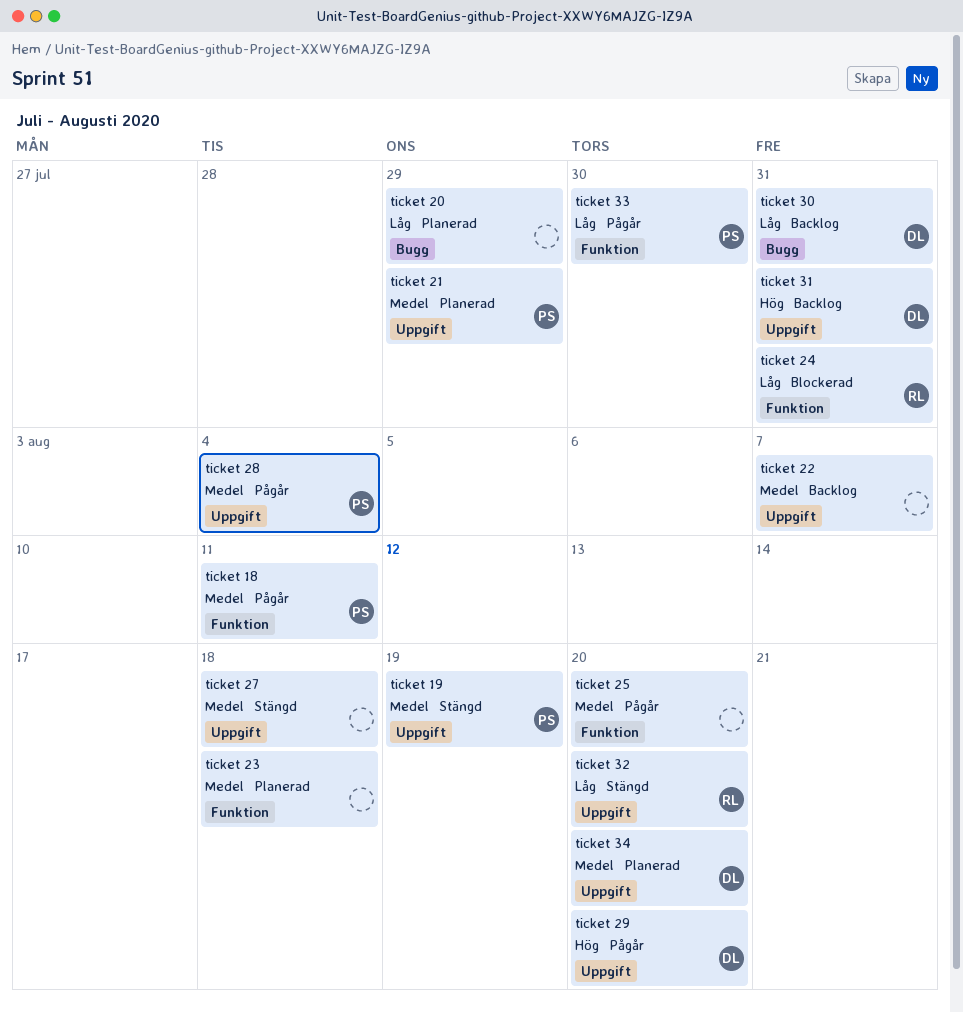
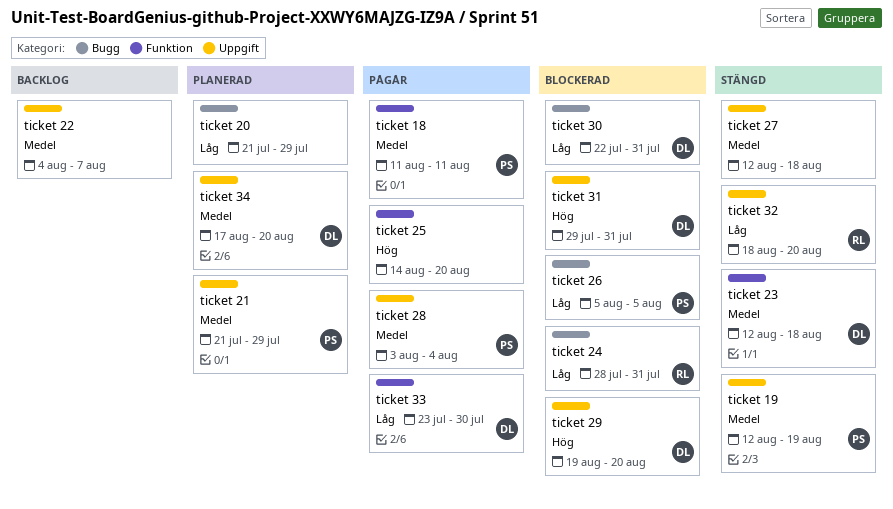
ticket 23, status: Planerad -> Stängd
ticket 23, owner: none -> DL
ticket 24, label: Funktion -> Bugg
ticket 25, priority: Medel -> Hög
ticket 26: none -> present
ticket 29, status: Pågår -> Blockerad
ticket 30, status: Backlog -> Blockerad
ticket 31, status: Backlog -> Blockerad
ticket 33, owner: PS -> DL

